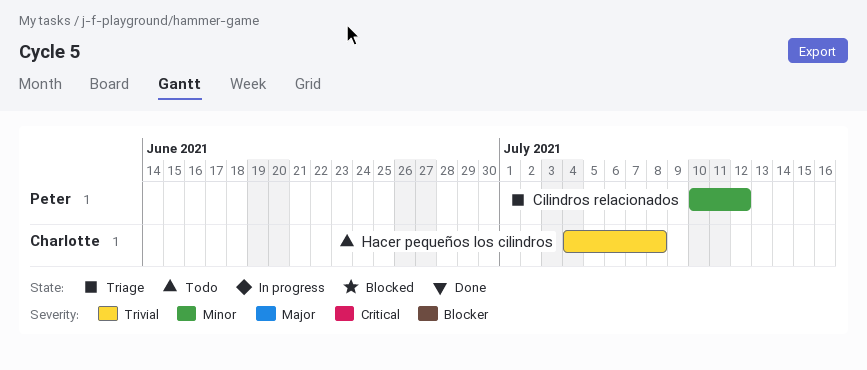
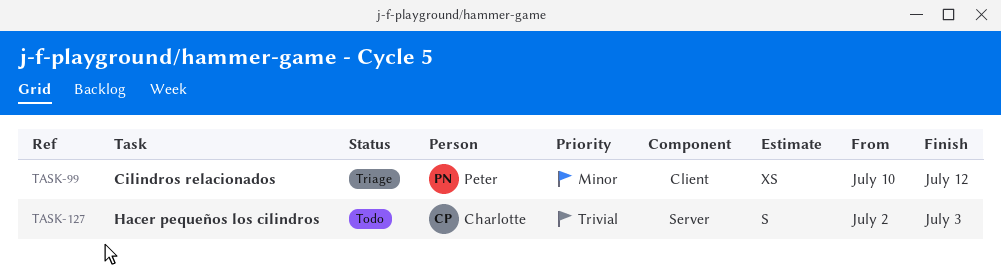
Hacer pequeños los cilindros, start: Jul 4 -> Jul 2
Hacer pequeños los cilindros, due: Jul 8 -> Jul 3

